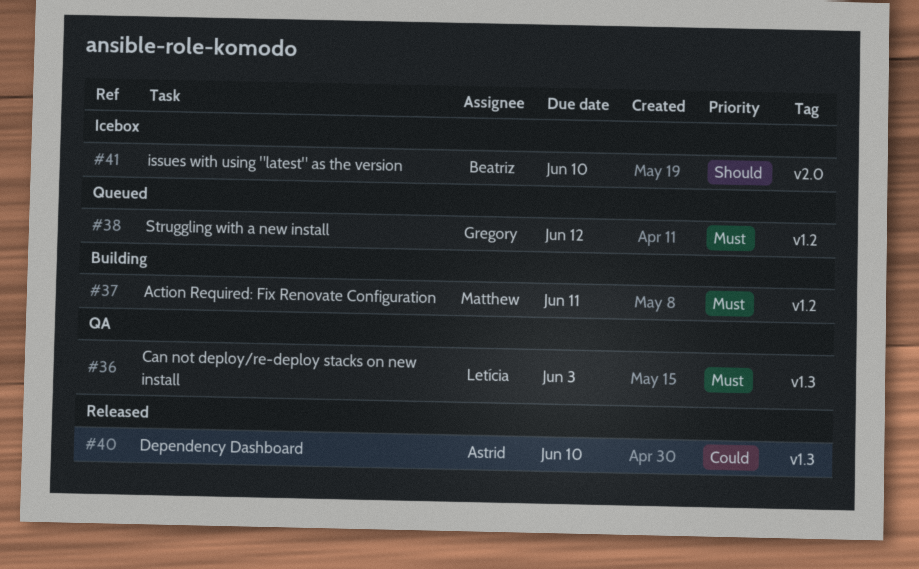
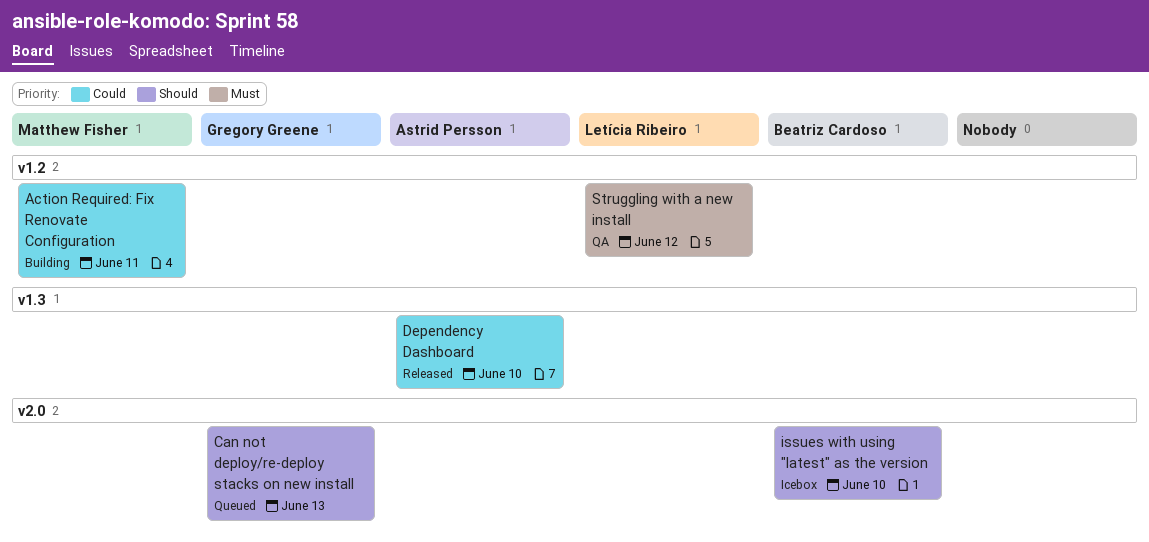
Action Required: Fix Renovate Configuration, priority: Must -> Could
Can not deploy/re-deploy stacks on new install, status: QA -> Queued
Can not deploy/re-deploy stacks on new install, owner: Letícia Ribeiro -> Gregory Greene
Can not deploy/re-deploy stacks on new install, priority: Must -> Should
Can not deploy/re-deploy stacks on new install, label: v1.3 -> v2.0
Can not deploy/re-deploy stacks on new install, due: Jun 3 -> Jun 13
Struggling with a new install, status: Queued -> QA
Struggling with a new install, owner: Gregory Greene -> Letícia Ribeiro

